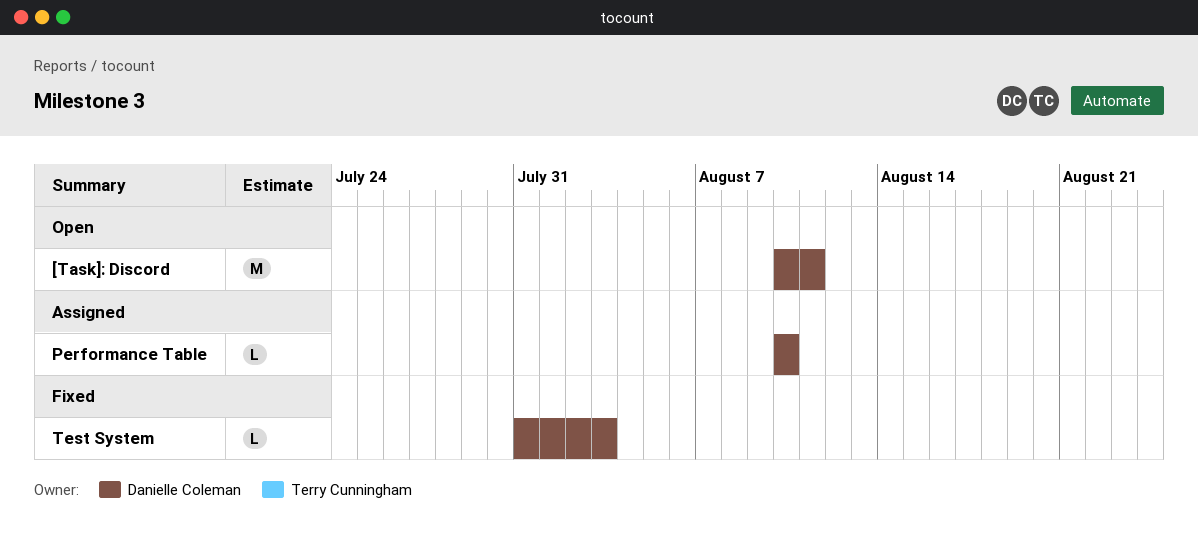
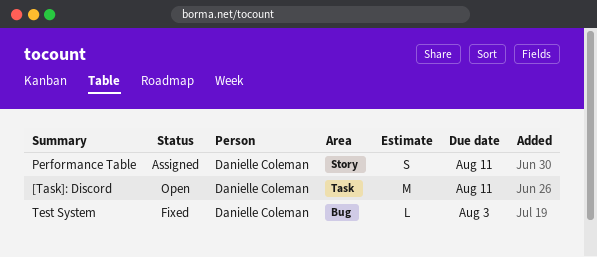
Performance Table, estimate: L -> S
Performance Table, due: Aug 10 -> Aug 11

